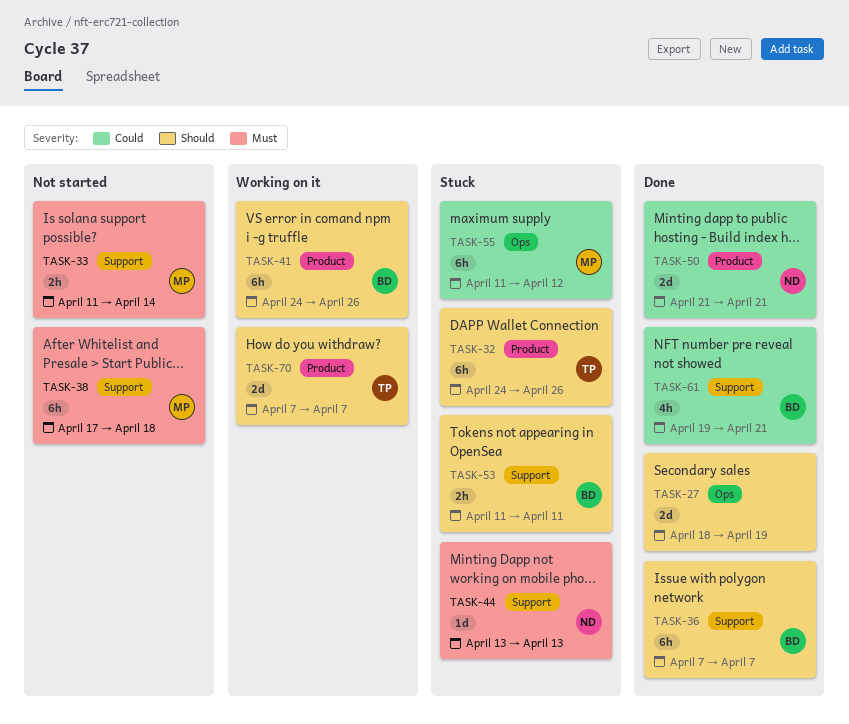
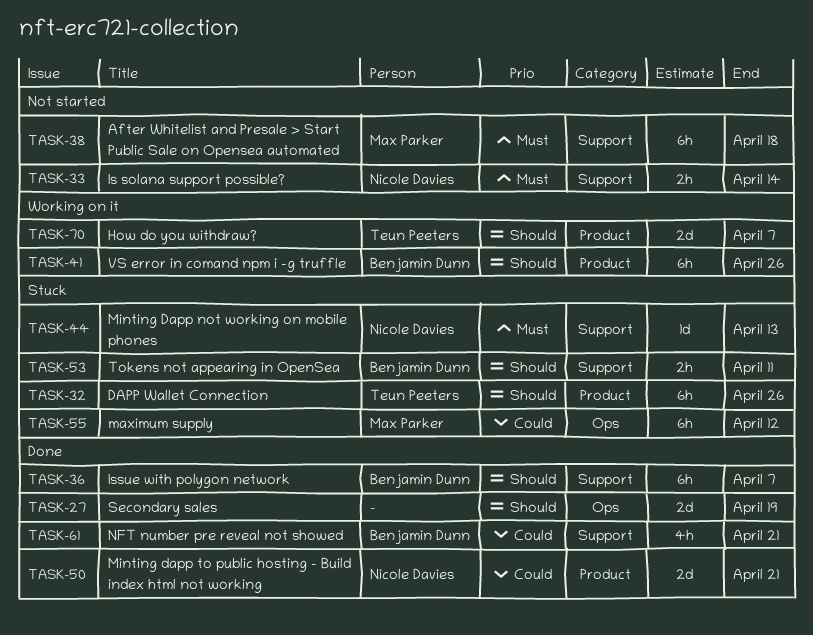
TASK-33, owner: Max Parker -> Nicole Davies

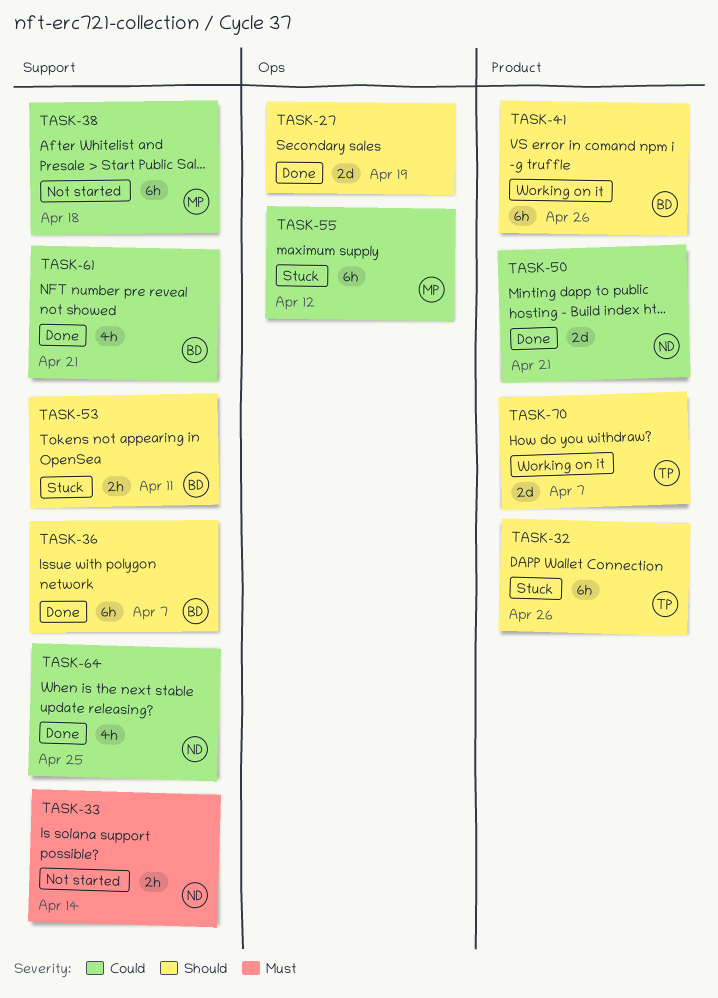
TASK-38, priority: Must -> Could
TASK-44: present -> none
TASK-64: none -> present

